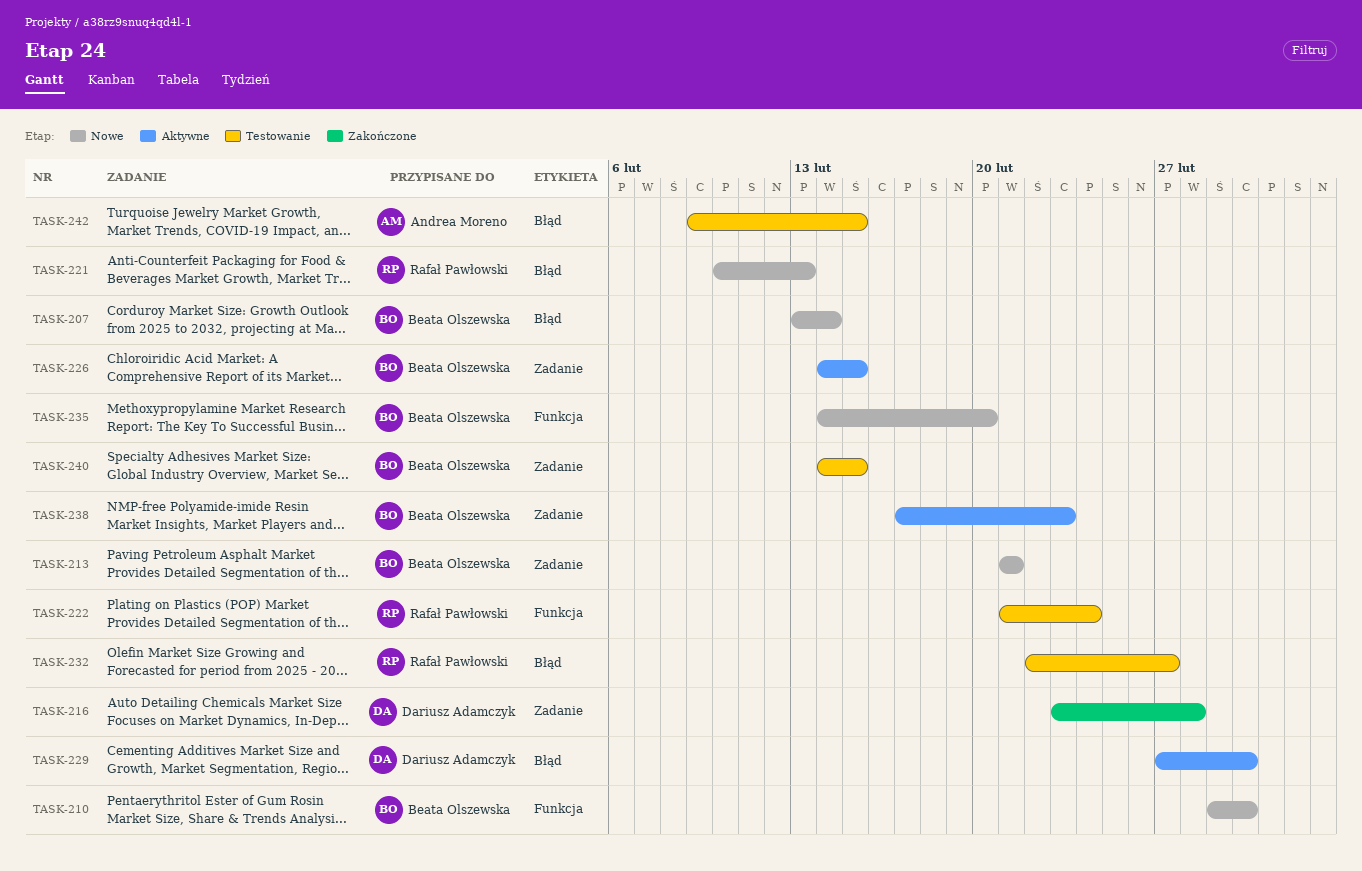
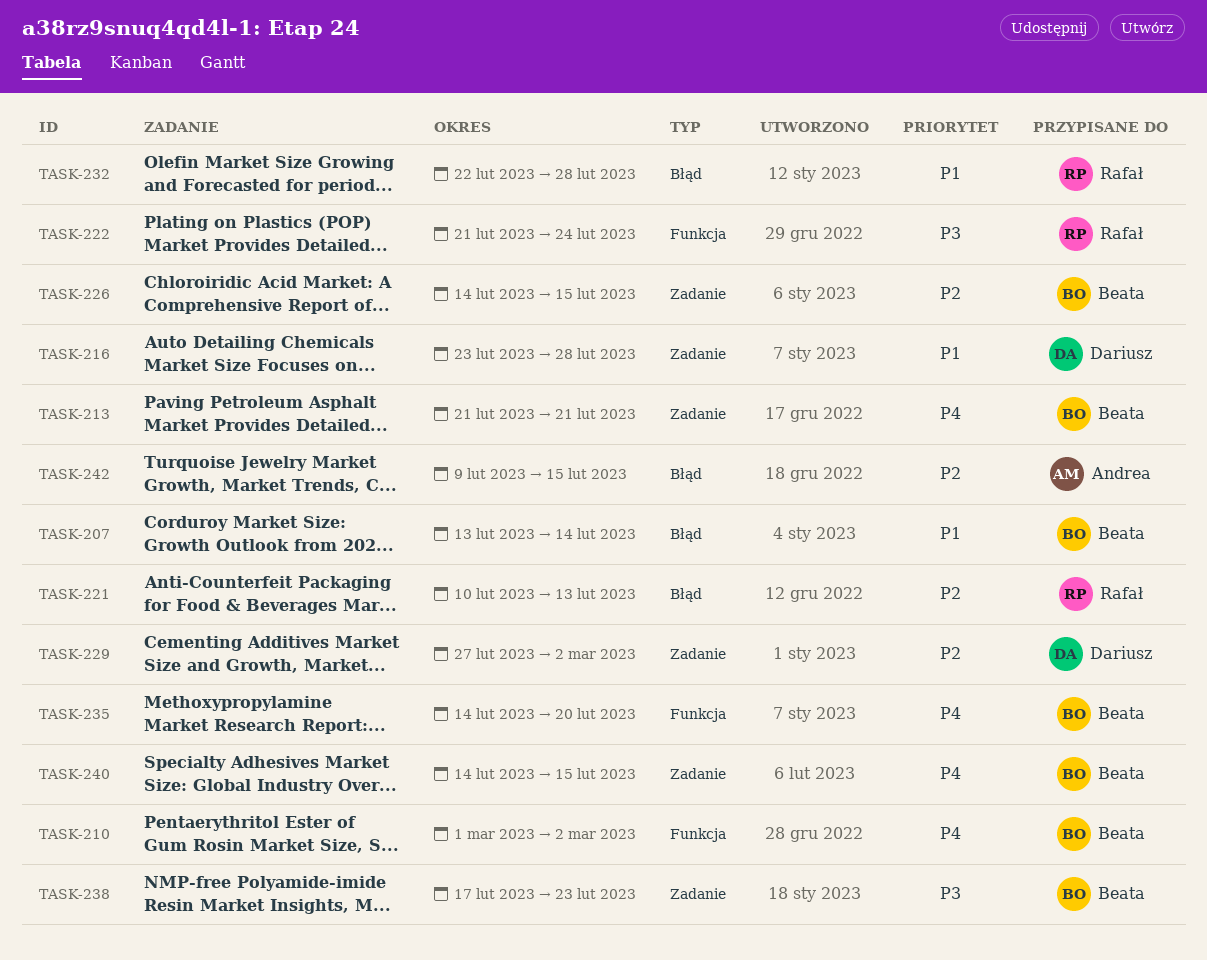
TASK-229, label: Błąd -> Zadanie
TASK-232, due: Feb 27 -> Feb 28

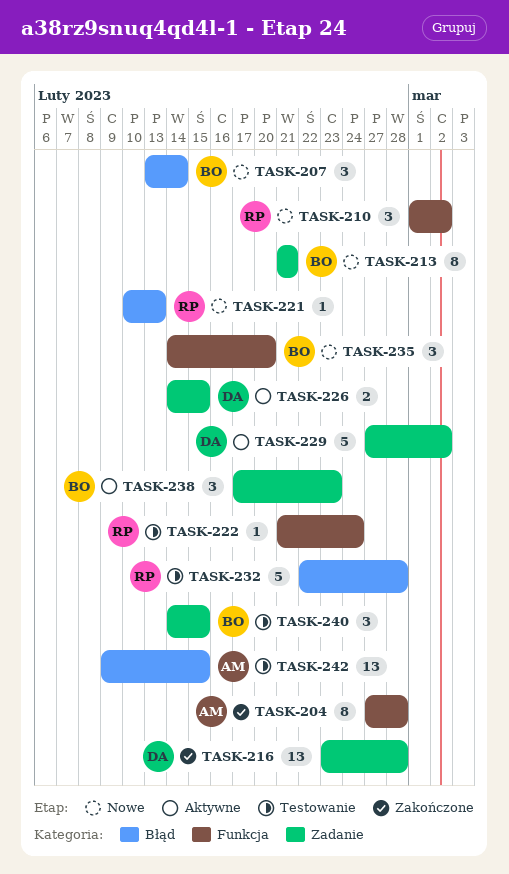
TASK-204: none -> present
TASK-210, owner: Beata -> Rafał
TASK-226, owner: Beata -> Dariusz

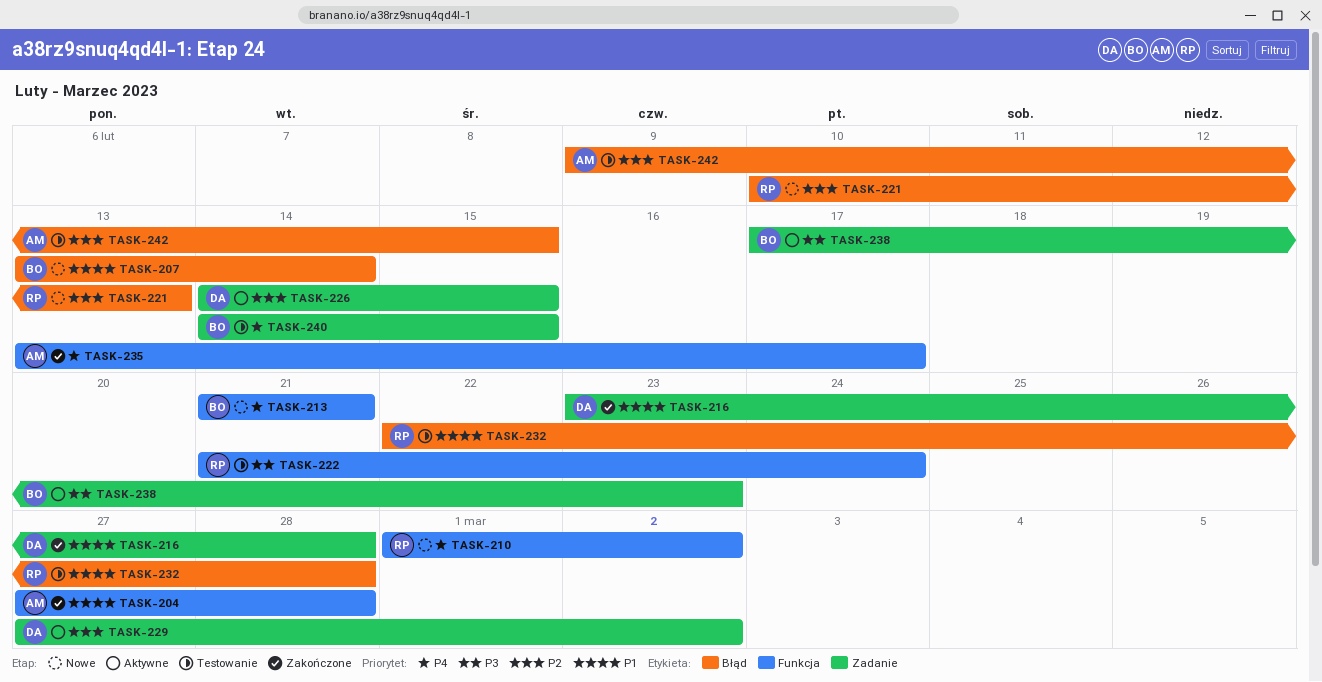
TASK-213, label: Zadanie -> Funkcja
TASK-235, status: Nowe -> Zakończone
TASK-235, owner: BO -> AM
TASK-235, start: Feb 14 -> Feb 13
TASK-235, due: Feb 20 -> Feb 17

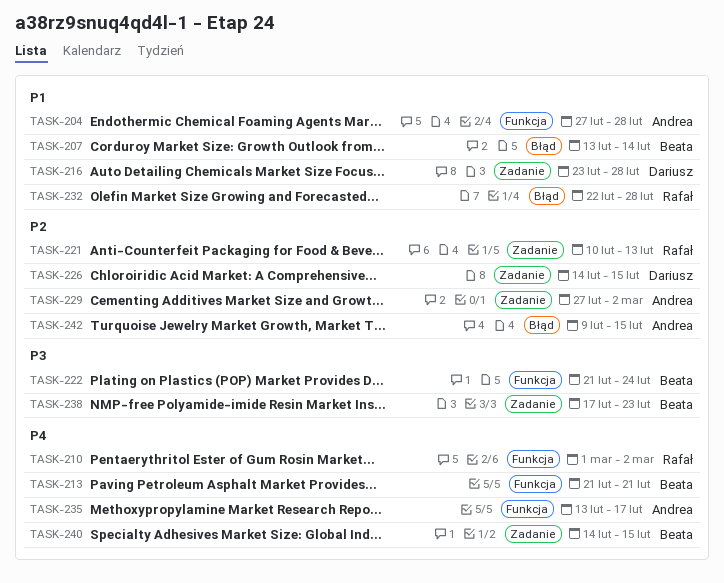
TASK-221, label: Błąd -> Zadanie
TASK-222, owner: Rafał -> Beata
TASK-229, owner: Dariusz -> Andrea

